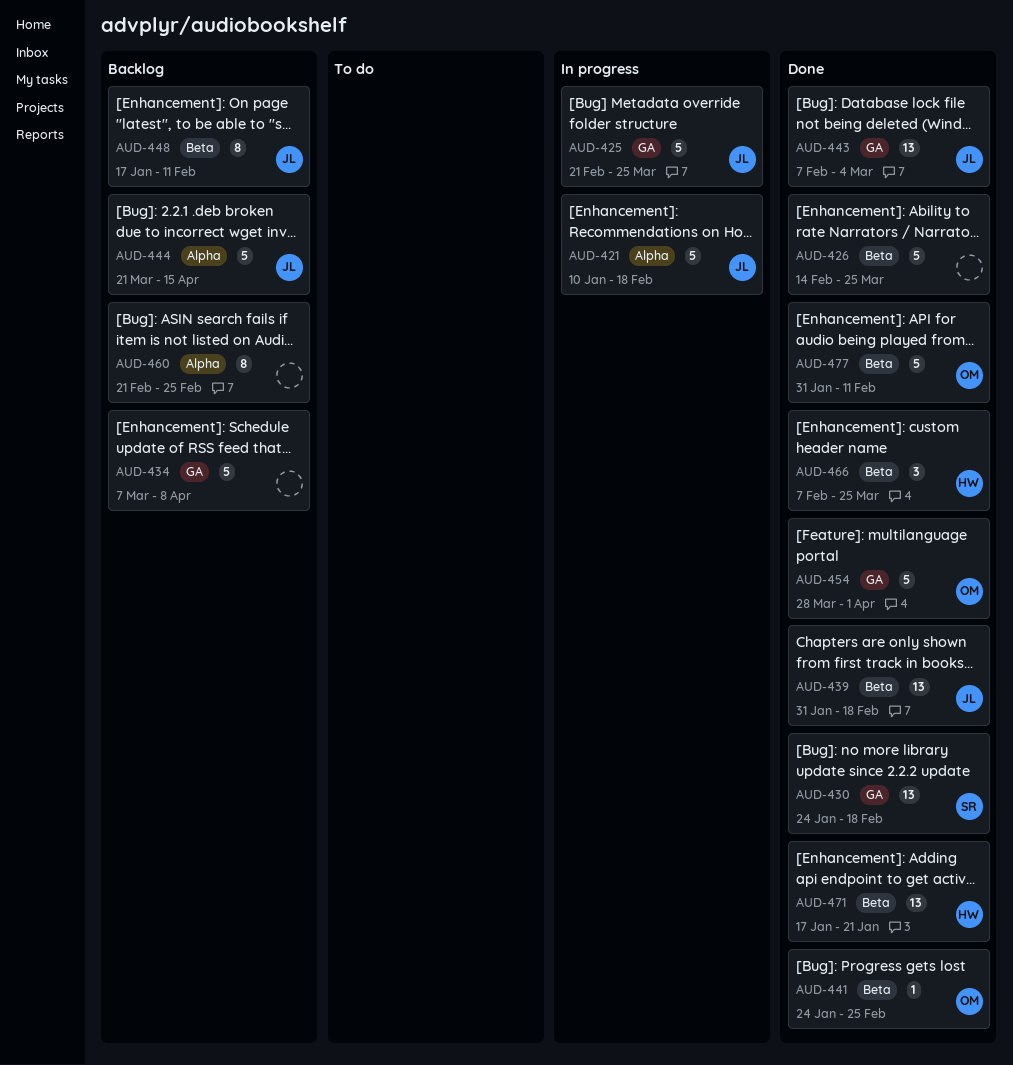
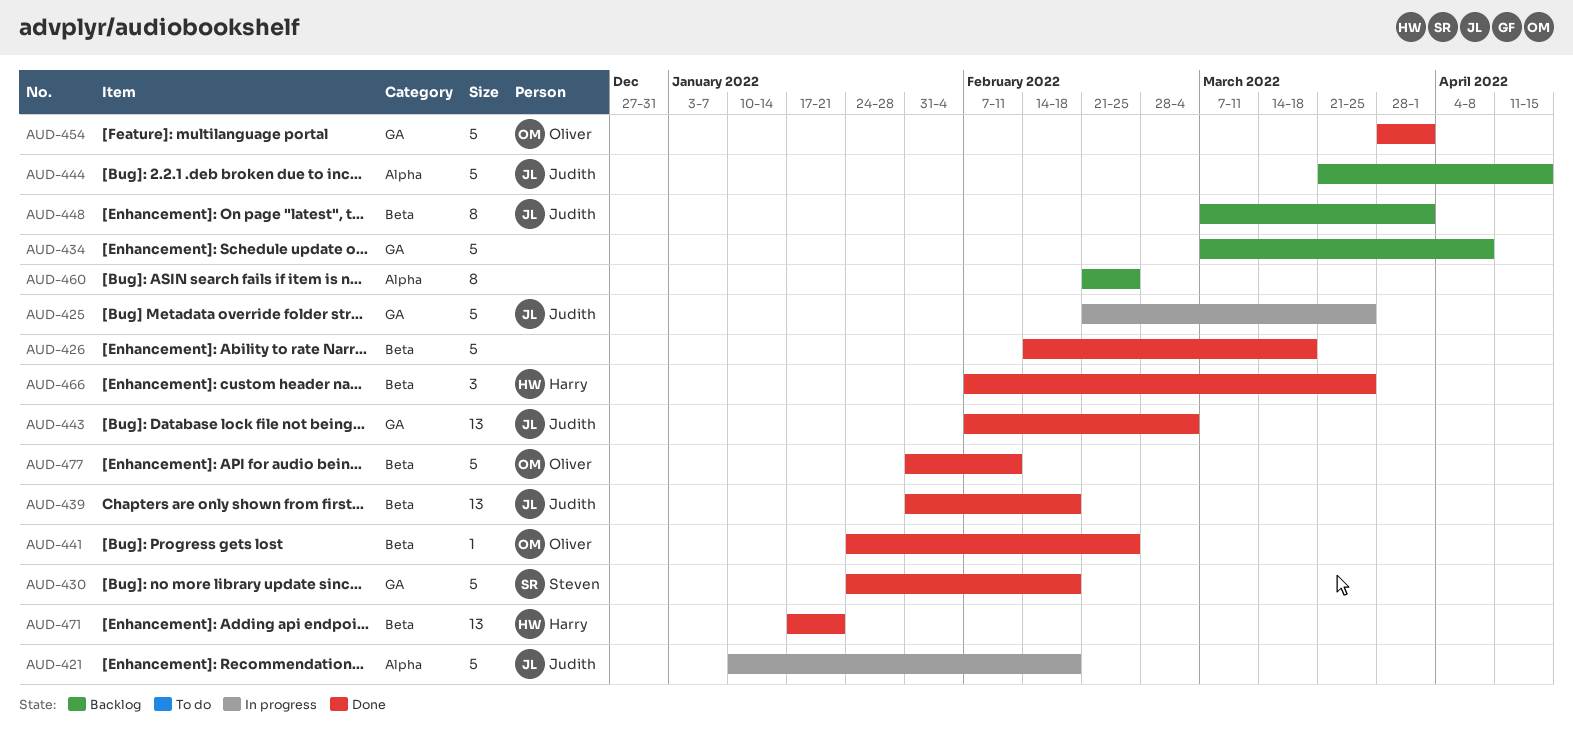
AUD-426, due: Mar 25 -> Mar 18
AUD-430, estimate: 13 -> 5
AUD-448, start: Jan 17 -> Mar 7
AUD-448, due: Feb 11 -> Apr 1

